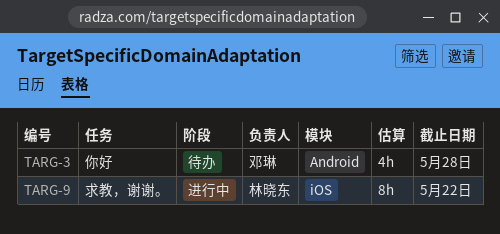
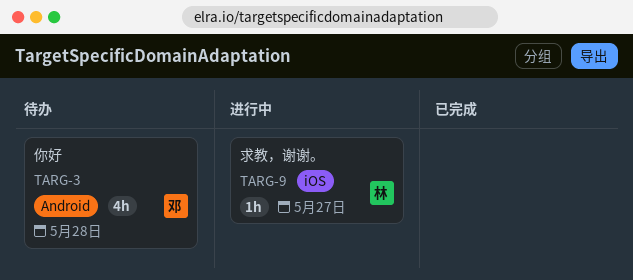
TARG-9, estimate: 8h -> 1h
TARG-9, due: May 22 -> May 27

